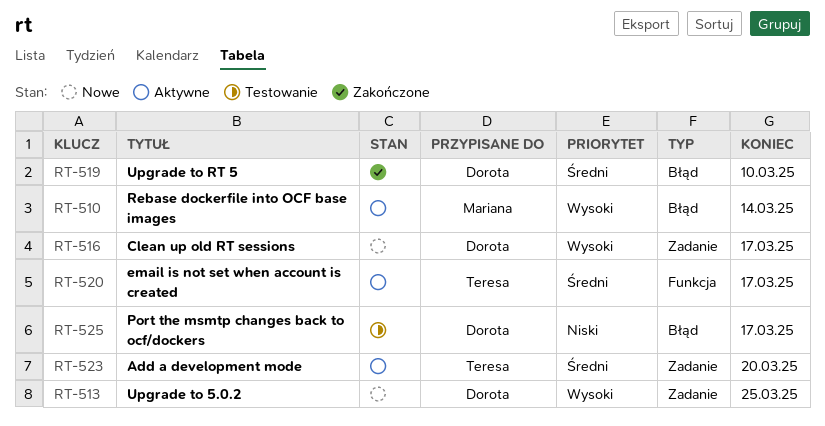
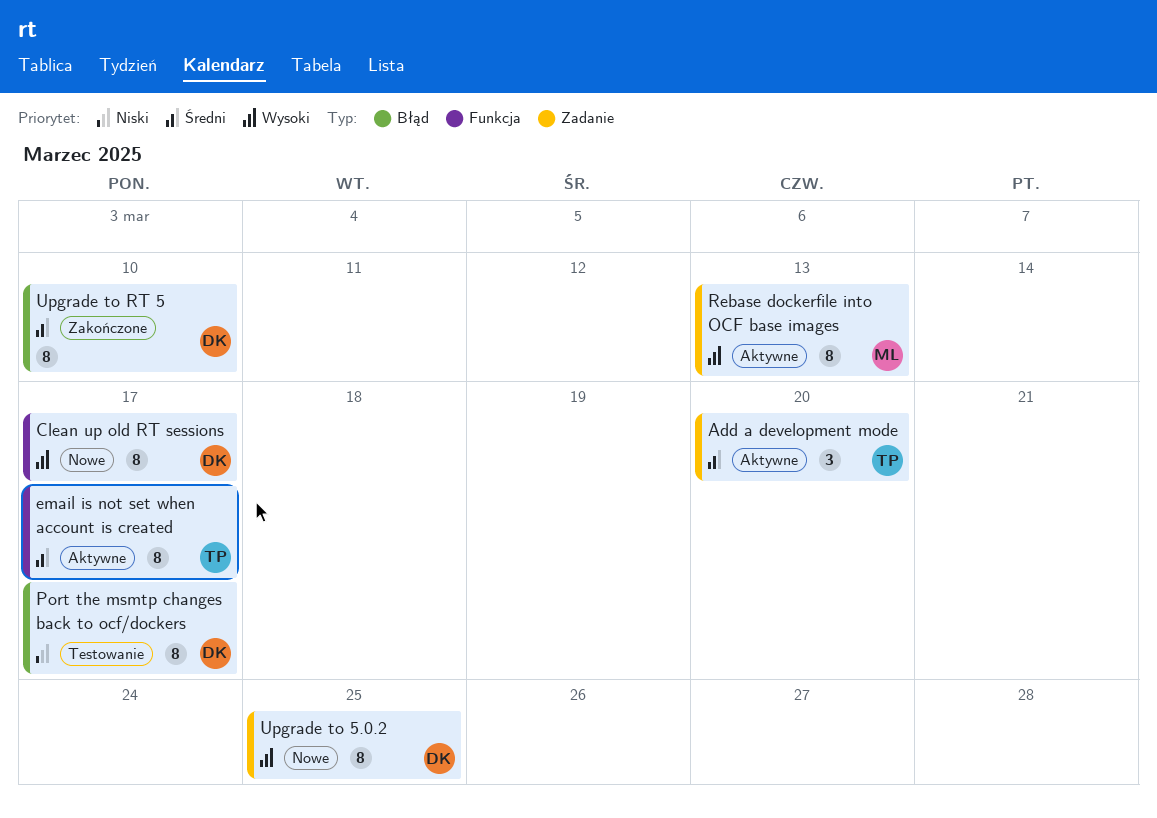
Clean up old RT sessions, label: Zadanie -> Funkcja
Rebase dockerfile into OCF base images, label: Błąd -> Zadanie
Rebase dockerfile into OCF base images, due: Mar 14 -> Mar 13

